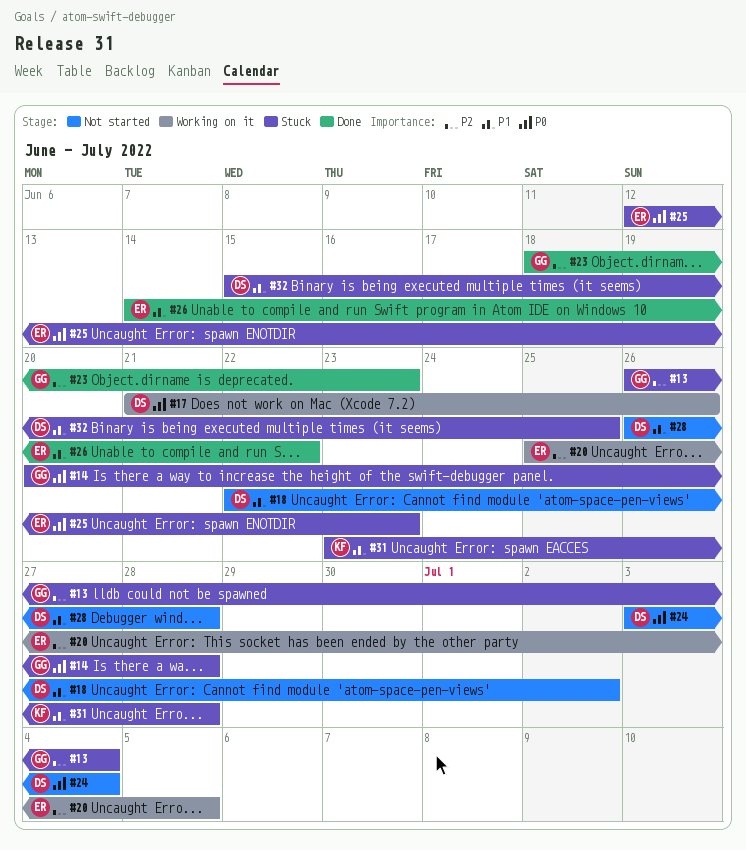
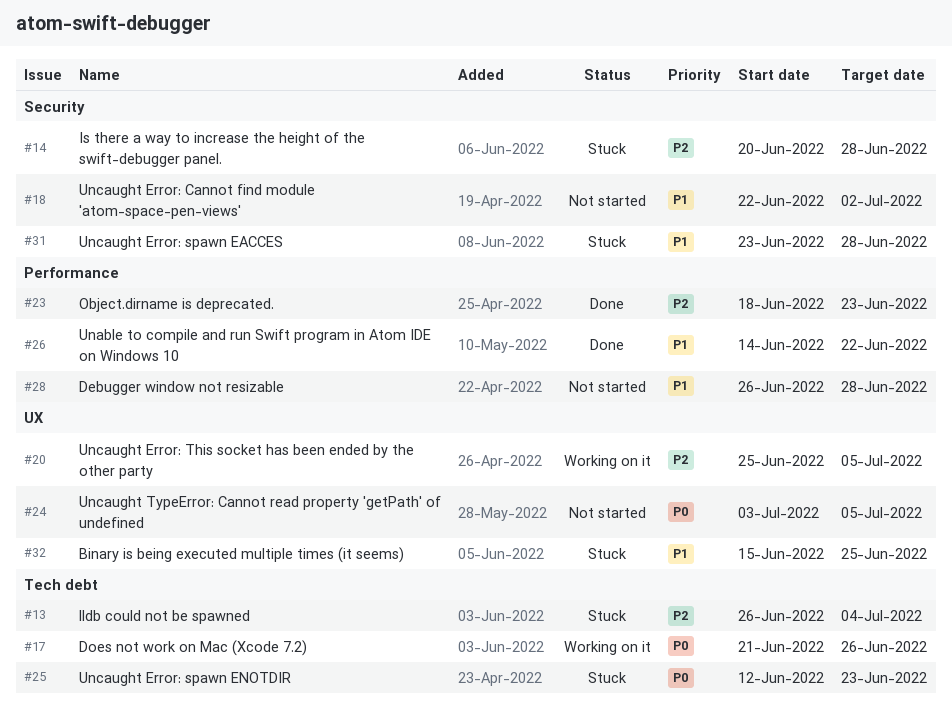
#14, priority: P0 -> P2
#24, due: Jul 4 -> Jul 5

